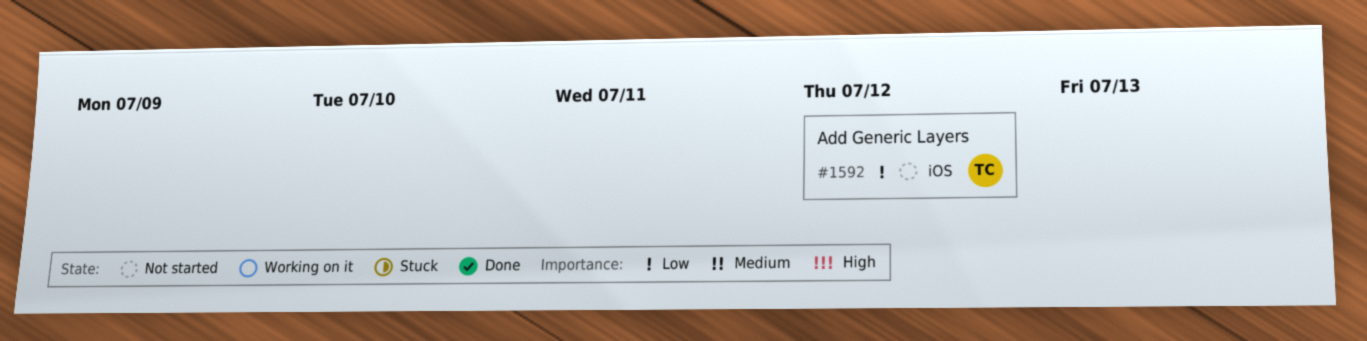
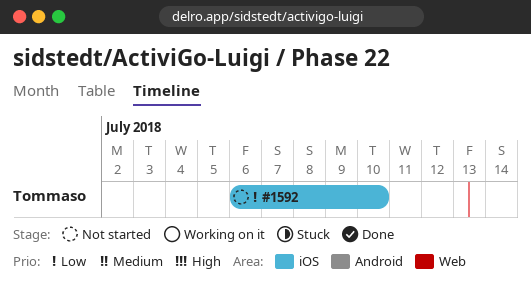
#1592, due: Jul 12 -> Jul 10

